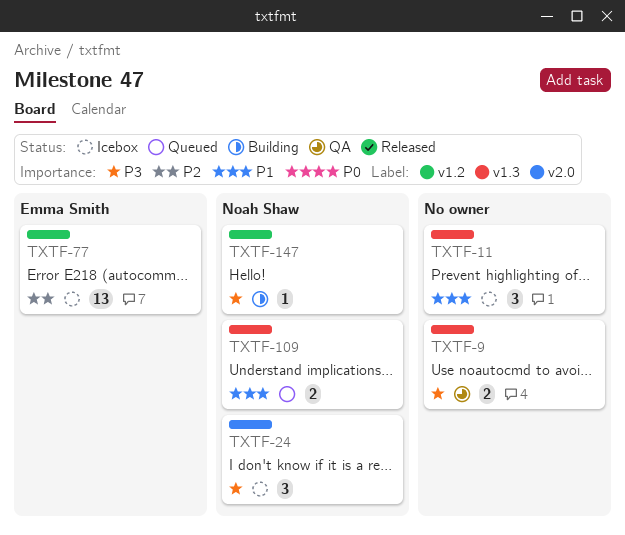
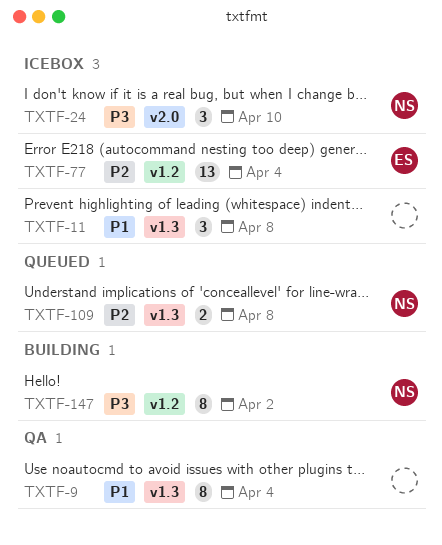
TXTF-9, priority: P3 -> P1
TXTF-9, estimate: 2 -> 8
TXTF-109, priority: P1 -> P2
TXTF-147, estimate: 1 -> 8

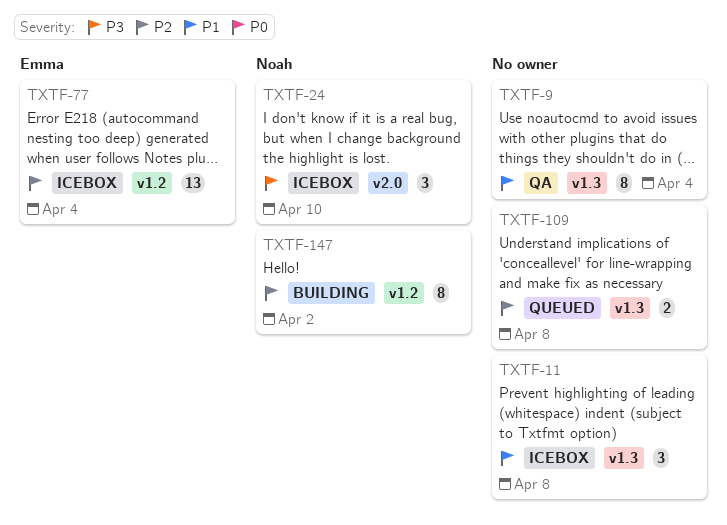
TXTF-109, owner: Noah -> none
TXTF-147, priority: P3 -> P2

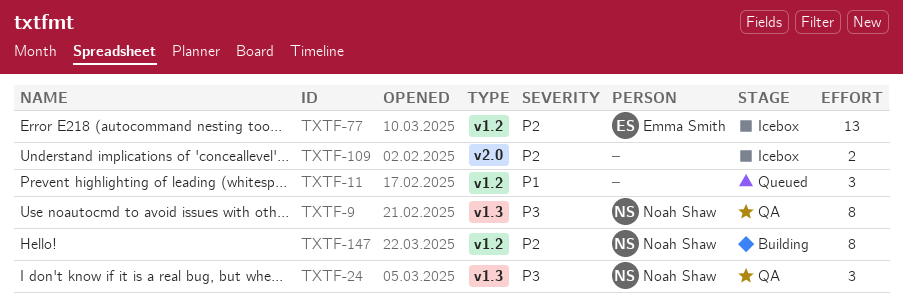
TXTF-9, owner: none -> Noah Shaw
TXTF-9, priority: P1 -> P3
TXTF-11, status: Icebox -> Queued
TXTF-11, label: v1.3 -> v1.2
TXTF-24, status: Icebox -> QA
TXTF-24, label: v2.0 -> v1.3
TXTF-109, status: Queued -> Icebox
TXTF-109, label: v1.3 -> v2.0

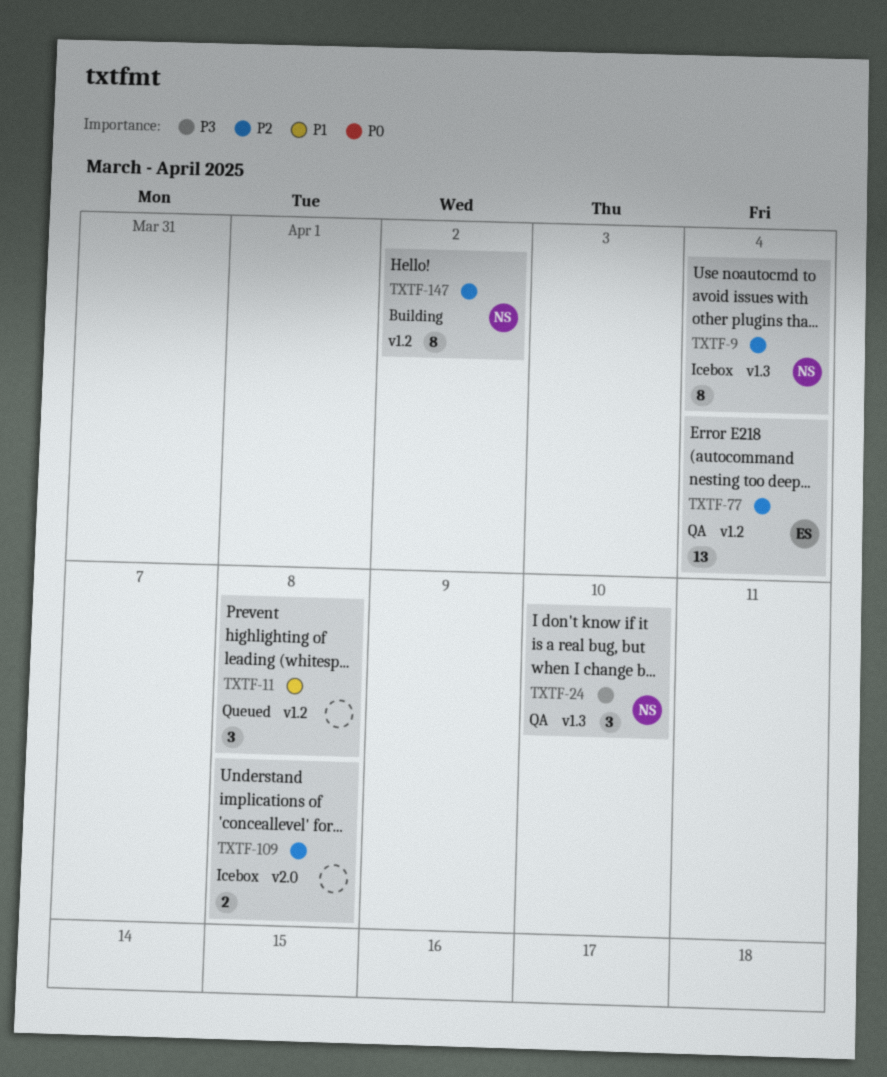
TXTF-9, status: QA -> Icebox
TXTF-9, priority: P3 -> P2
TXTF-77, status: Icebox -> QA

